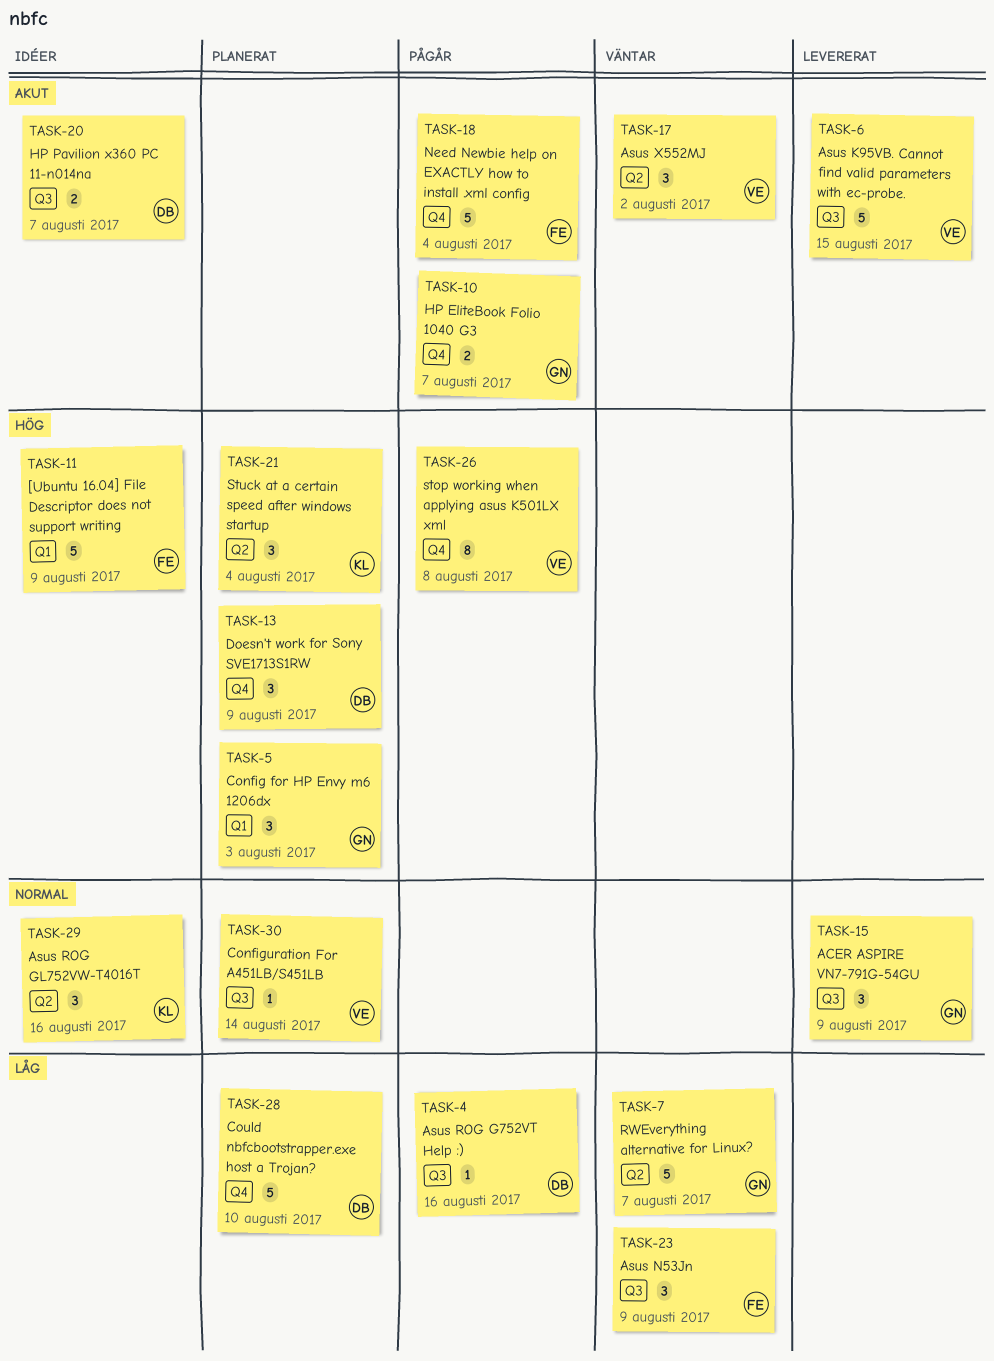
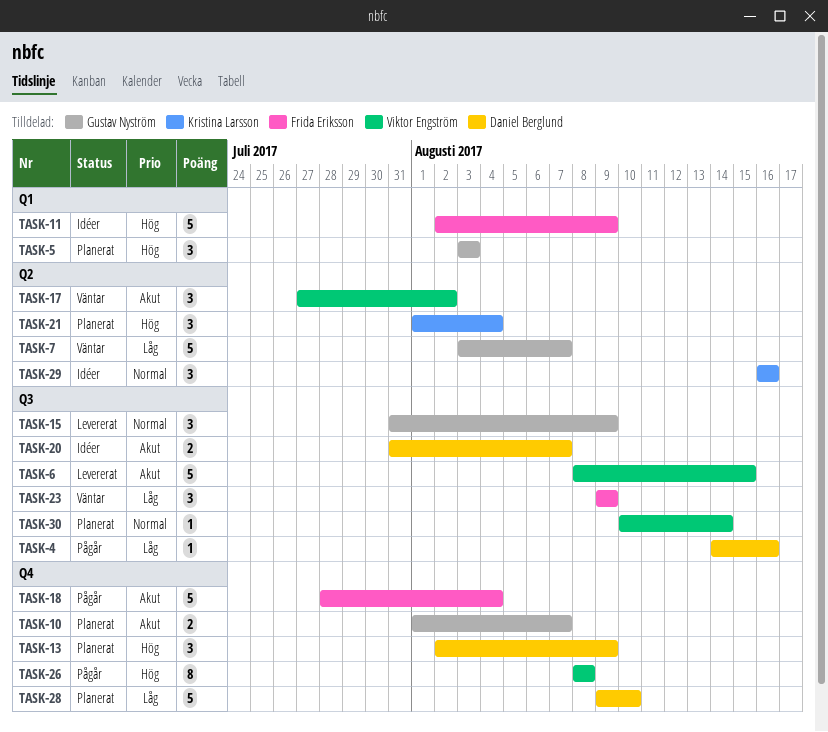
TASK-10, status: Pågår -> Planerat

